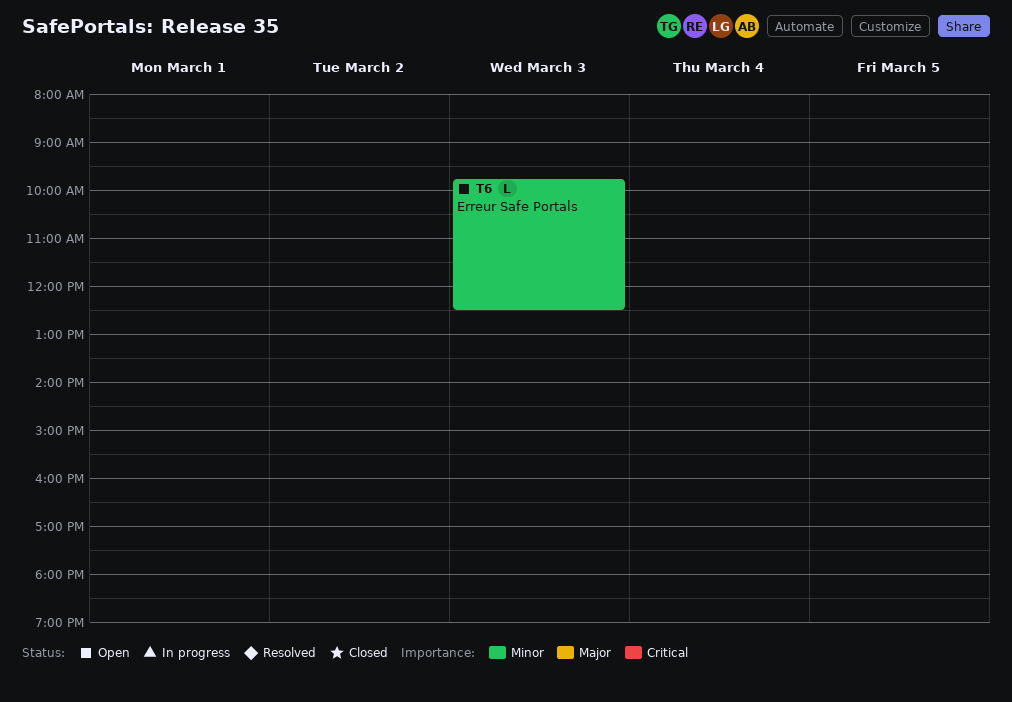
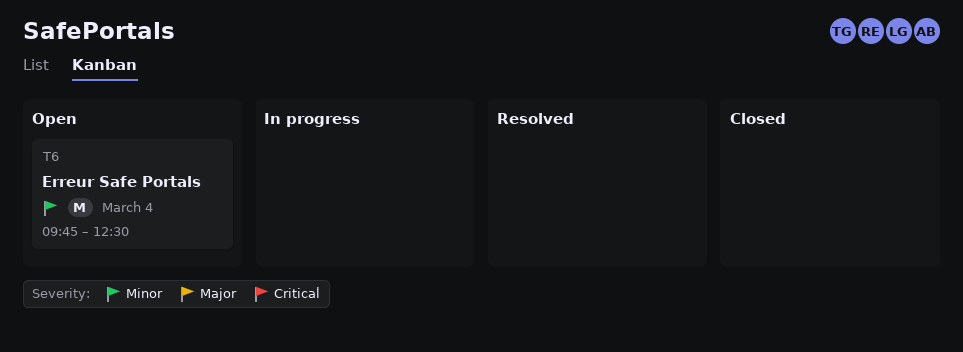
T6, estimate: L -> M
T6, day: Mar 3 -> Mar 4

